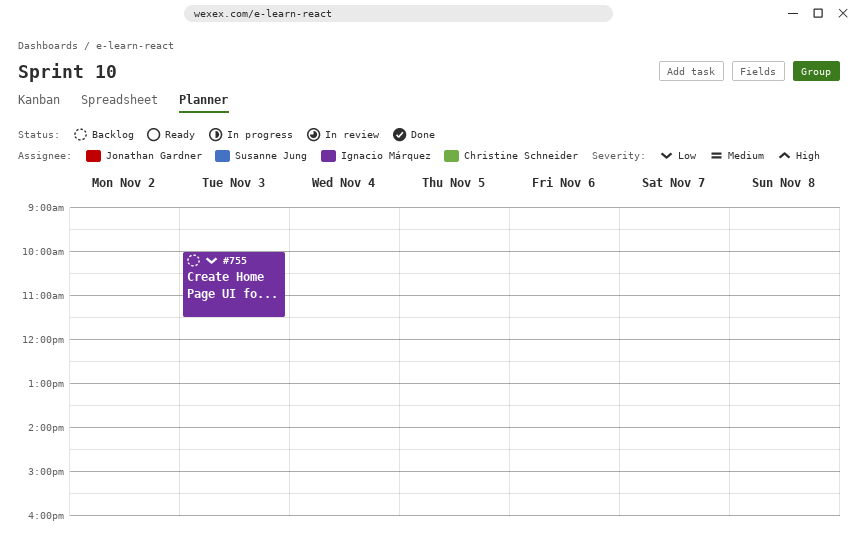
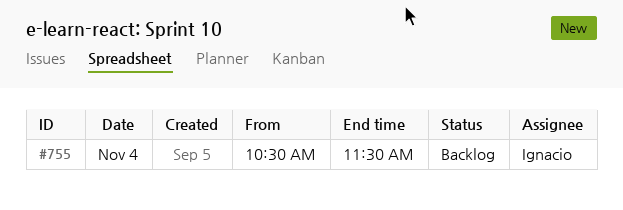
#755, day: Nov 3 -> Nov 4
#755, begins: 10:00 -> 10:30

